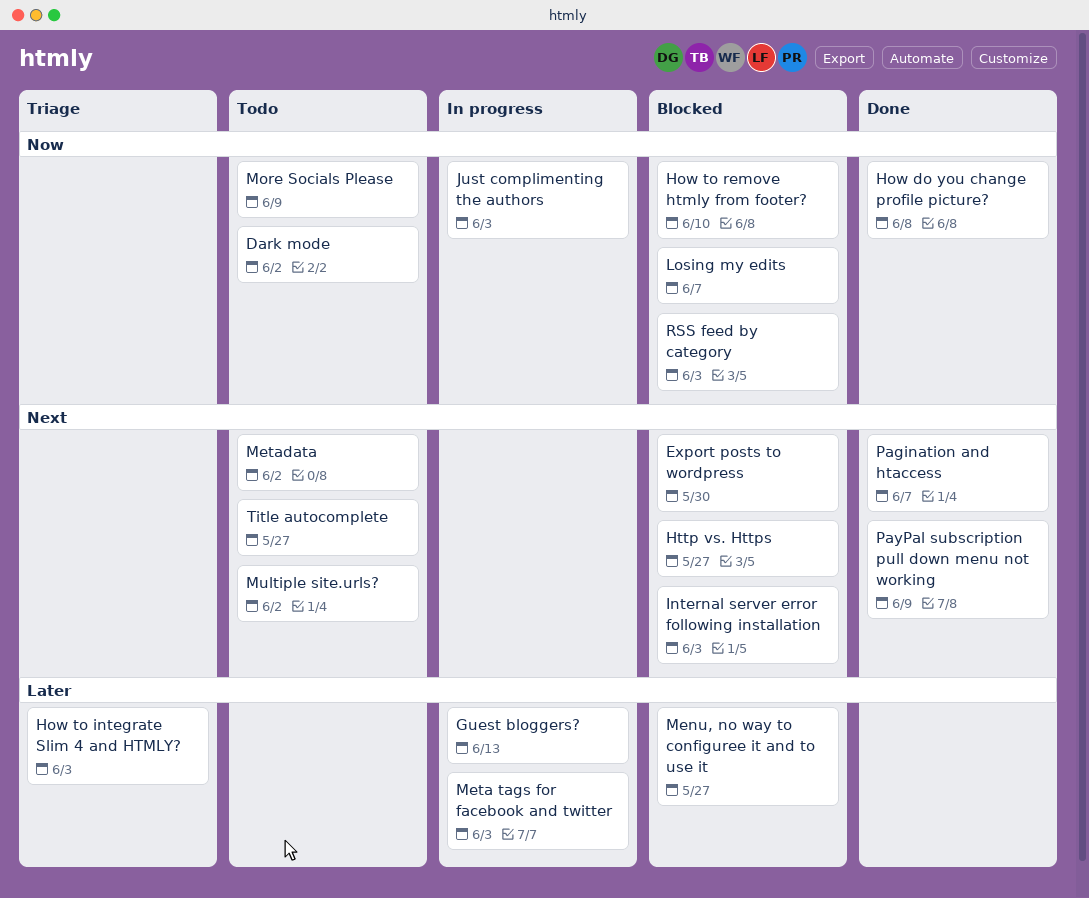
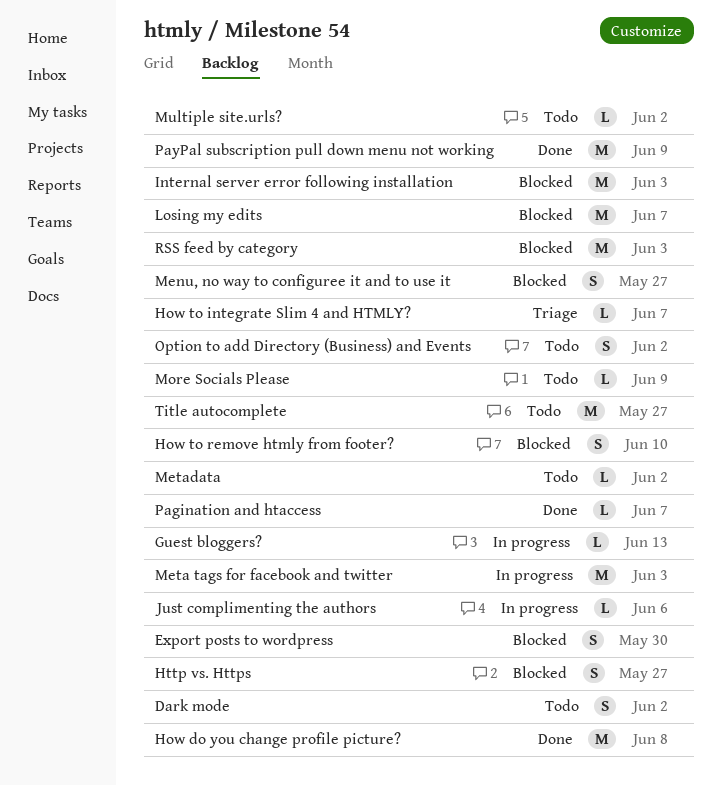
How to integrate Slim 4 and HTMLY?, due: Jun 3 -> Jun 7
Just complimenting the authors, due: Jun 3 -> Jun 6
Option to add Directory (Business) and Events: none -> present

